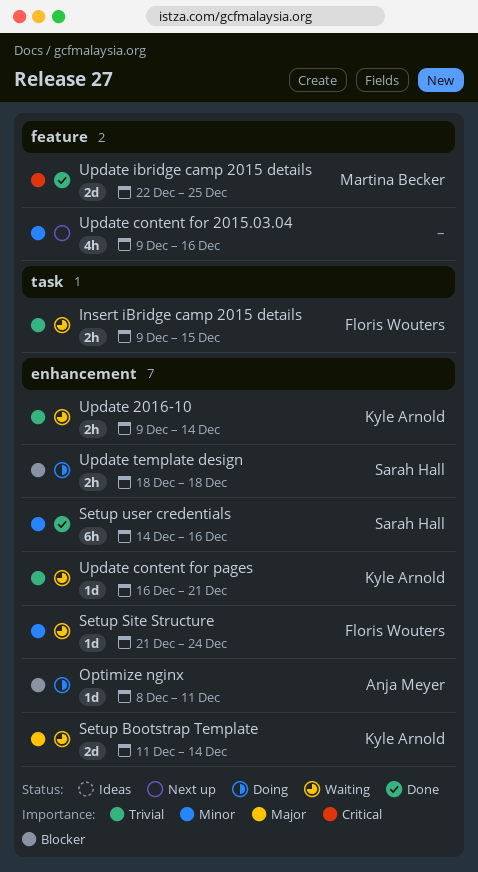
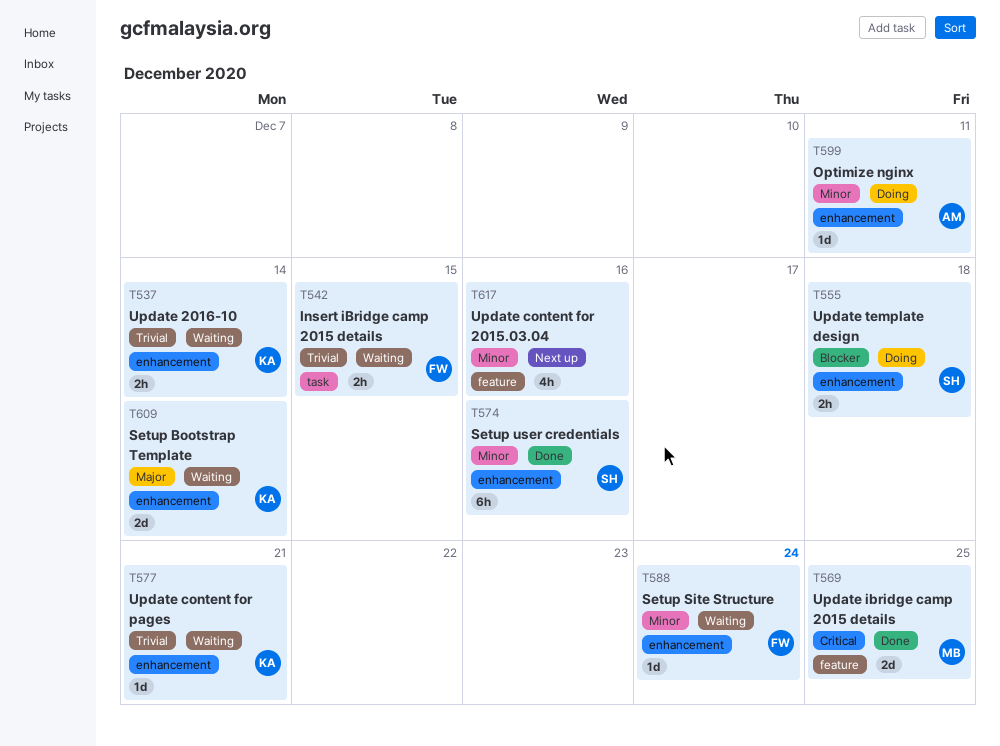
Optimize nginx, priority: Blocker -> Minor

